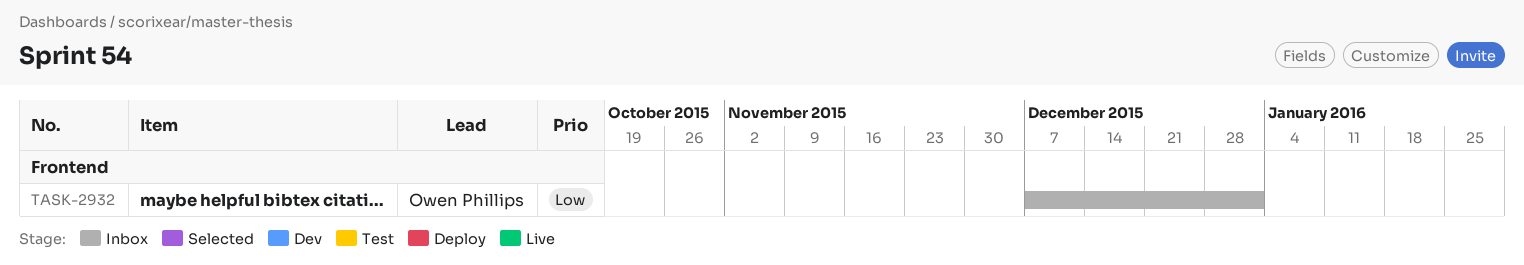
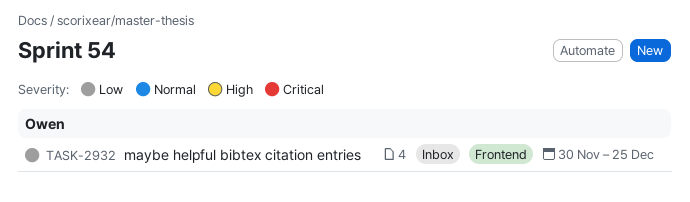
TASK-2932, start: Dec 7 -> Nov 30
TASK-2932, due: Jan 1 -> Dec 25

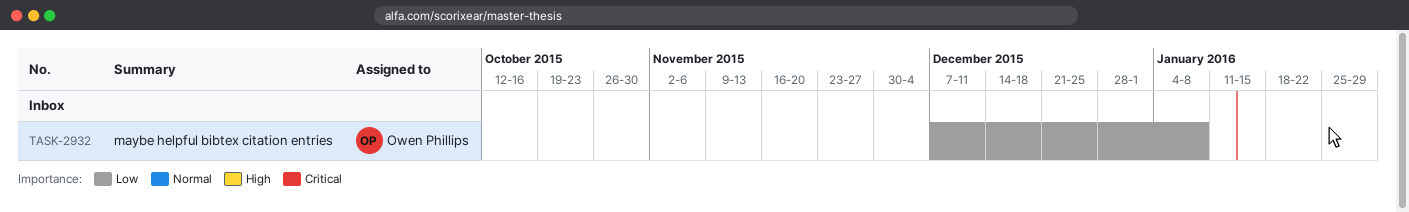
TASK-2932, start: Nov 30 -> Dec 7
TASK-2932, due: Dec 25 -> Jan 8

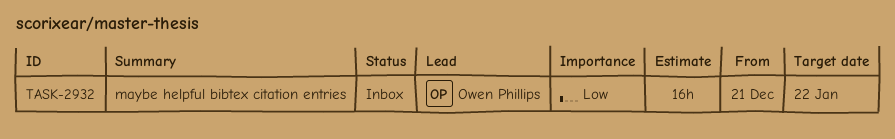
TASK-2932, start: Dec 7 -> Dec 21
TASK-2932, due: Jan 8 -> Jan 22

